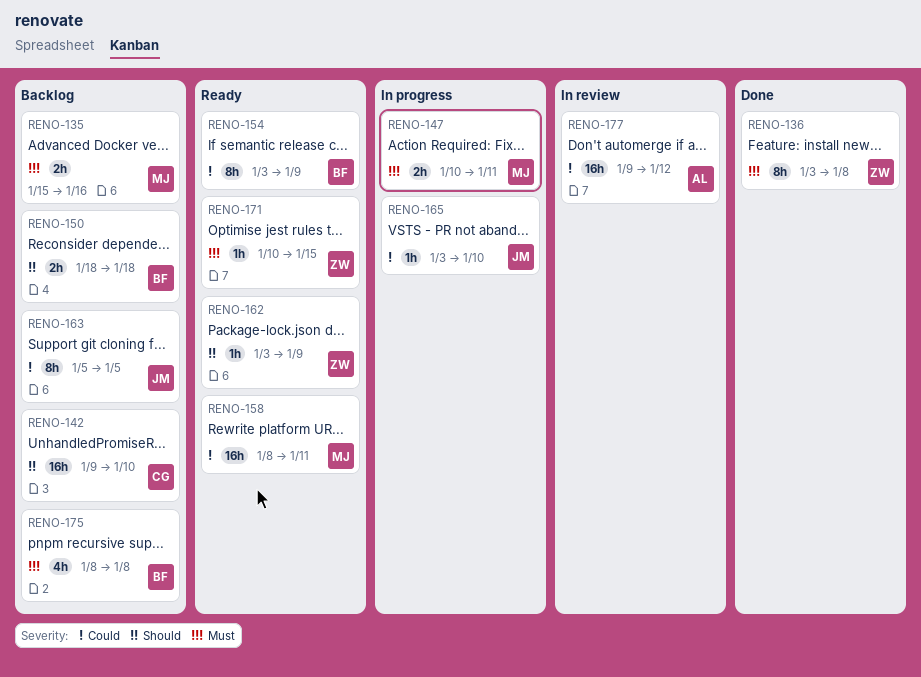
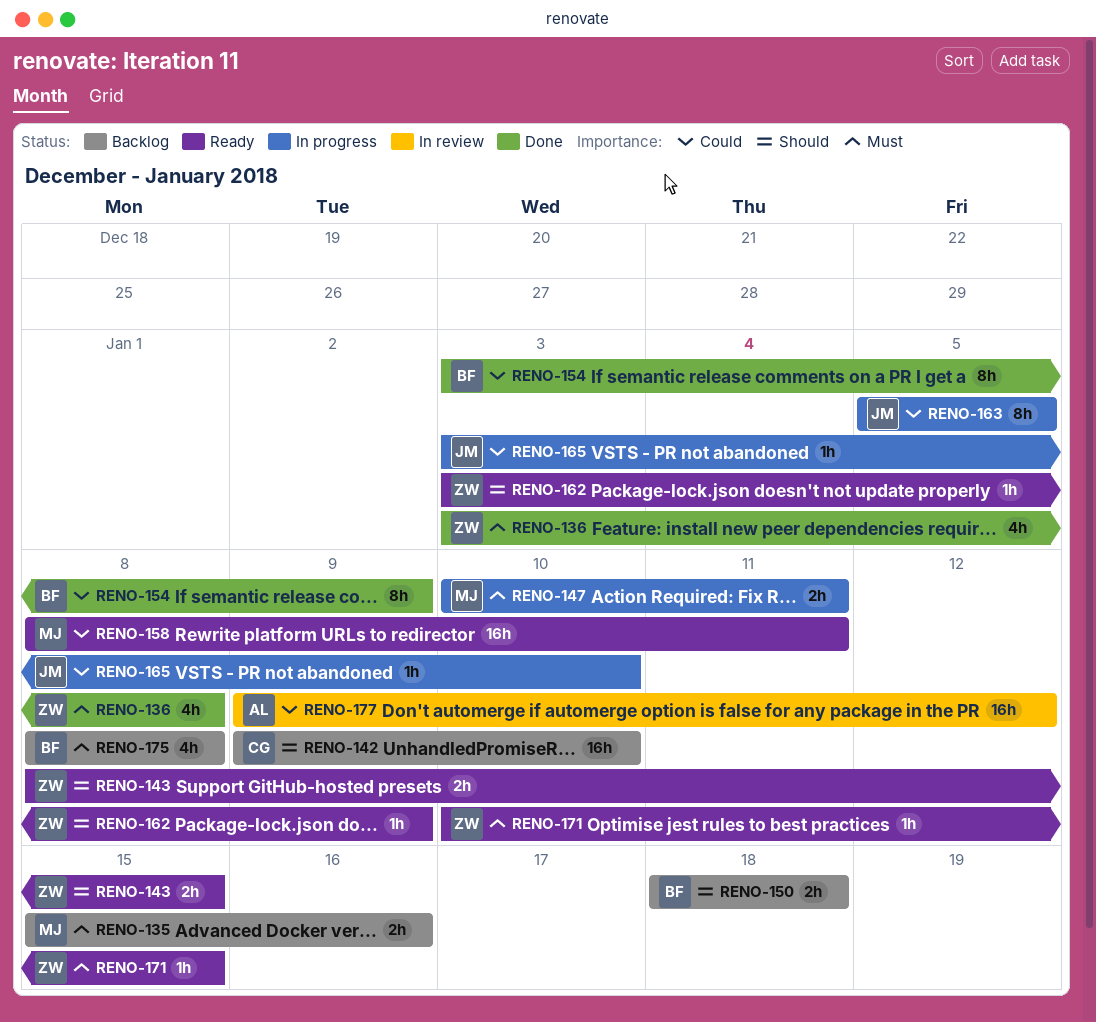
RENO-136, estimate: 8h -> 4h
RENO-143: none -> present
RENO-154, status: Ready -> Done
RENO-163, status: Backlog -> In progress

